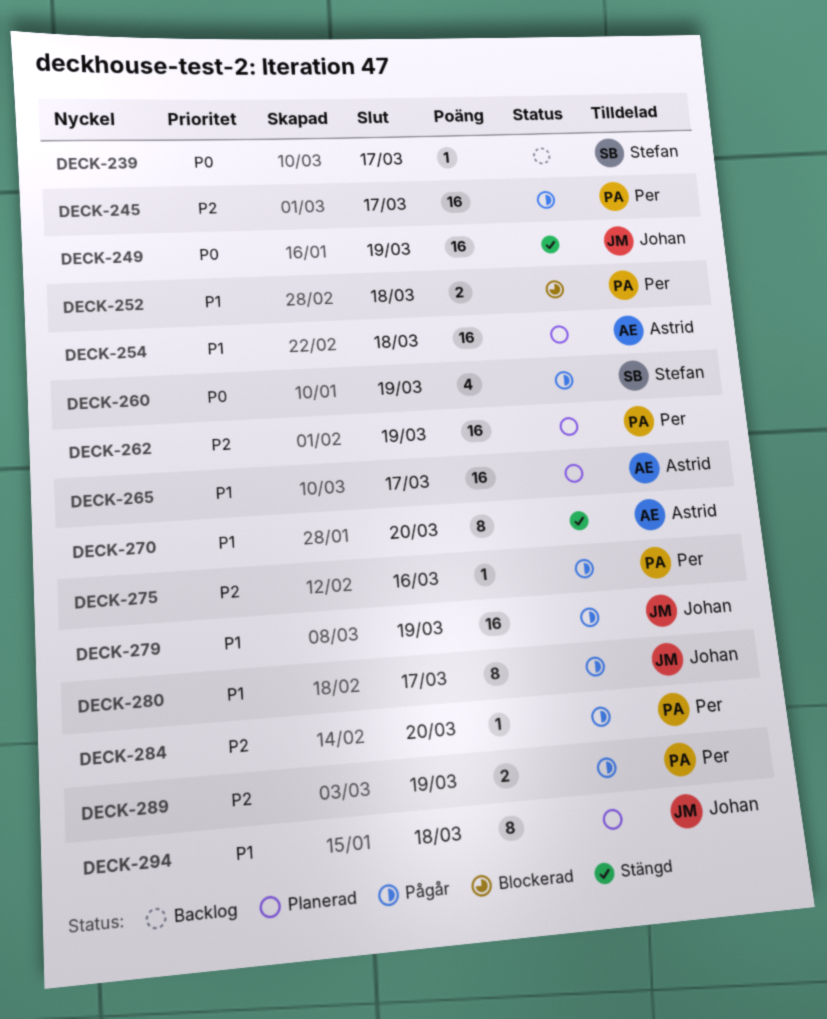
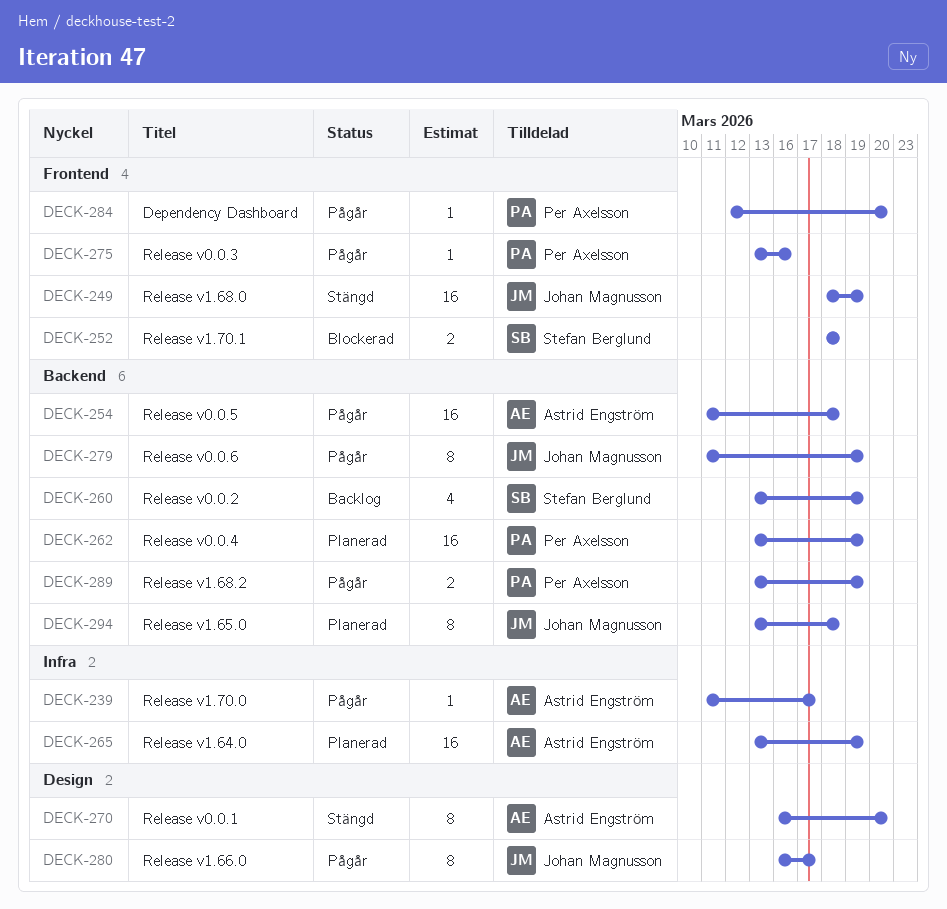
DECK-239, status: Backlog -> Pågår
DECK-239, owner: Stefan Berglund -> Astrid Engström
DECK-245: present -> none
DECK-252, owner: Per Axelsson -> Stefan Berglund
DECK-254, status: Planerad -> Pågår
DECK-260, status: Pågår -> Backlog
DECK-265, due: Mar 17 -> Mar 19
DECK-279, estimate: 16 -> 8

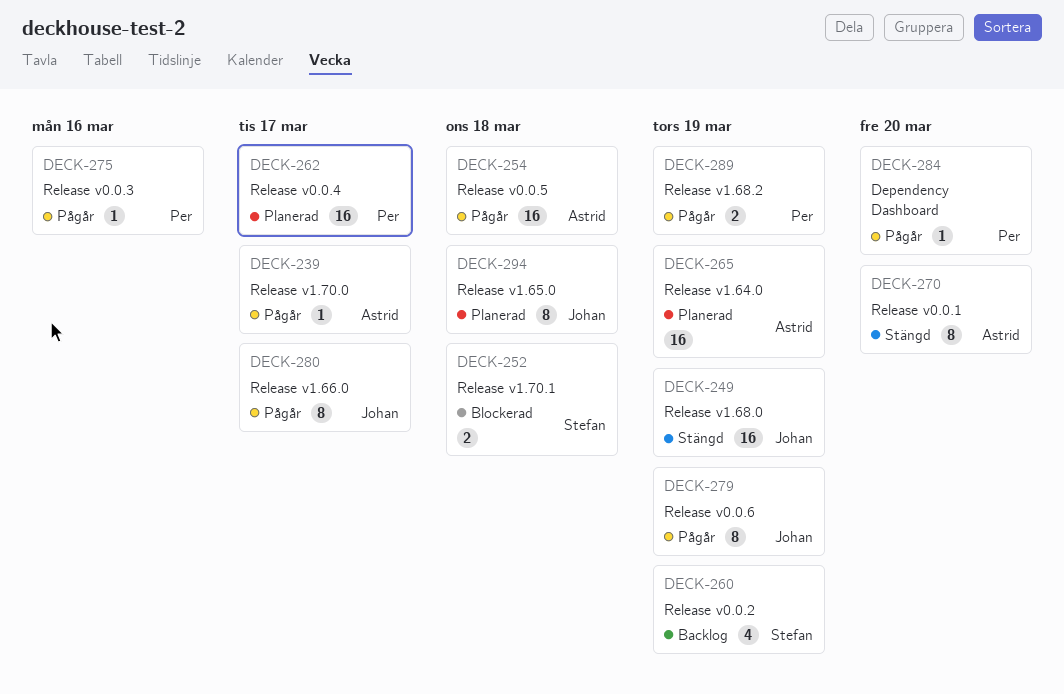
DECK-262, due: Mar 19 -> Mar 17

